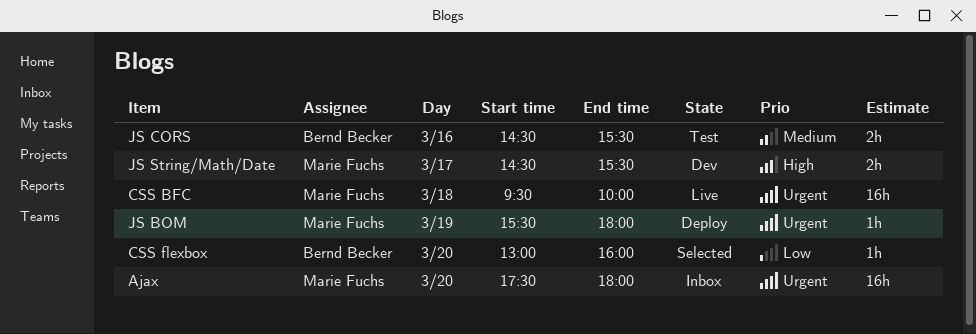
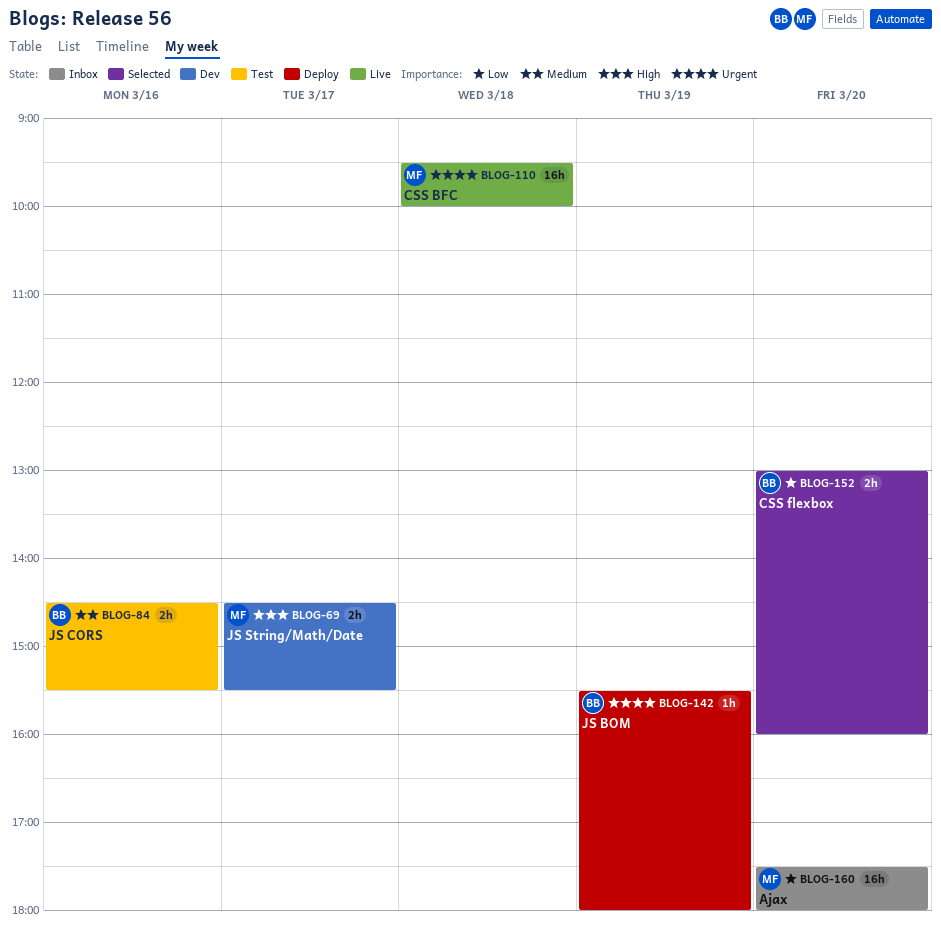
Ajax, priority: Urgent -> Low
CSS flexbox, estimate: 1h -> 2h
JS BOM, owner: Marie Fuchs -> Bernd Becker

